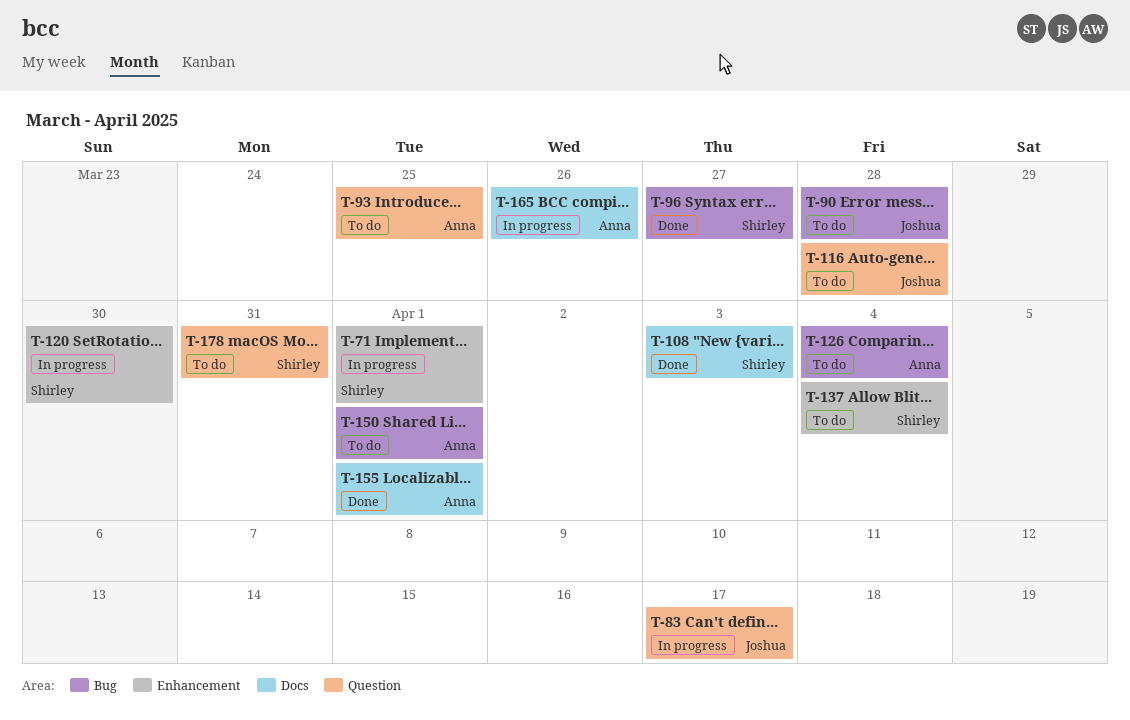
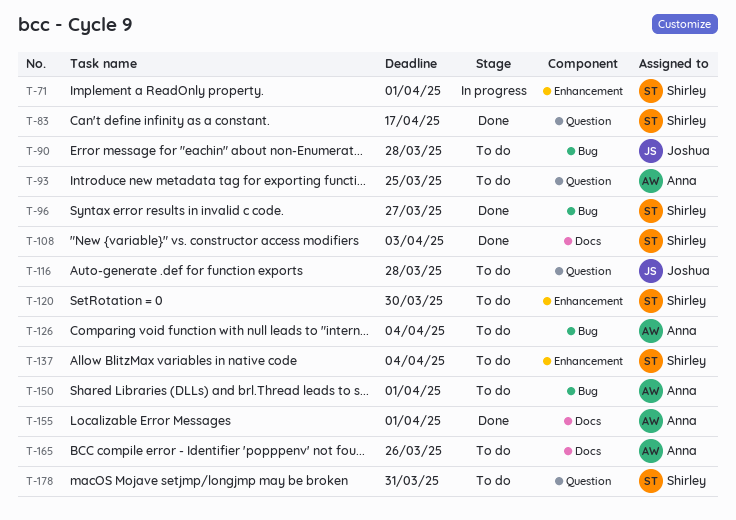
T-83, status: In progress -> Done
T-83, owner: Joshua -> Shirley
T-120, status: In progress -> To do
T-165, status: In progress -> To do

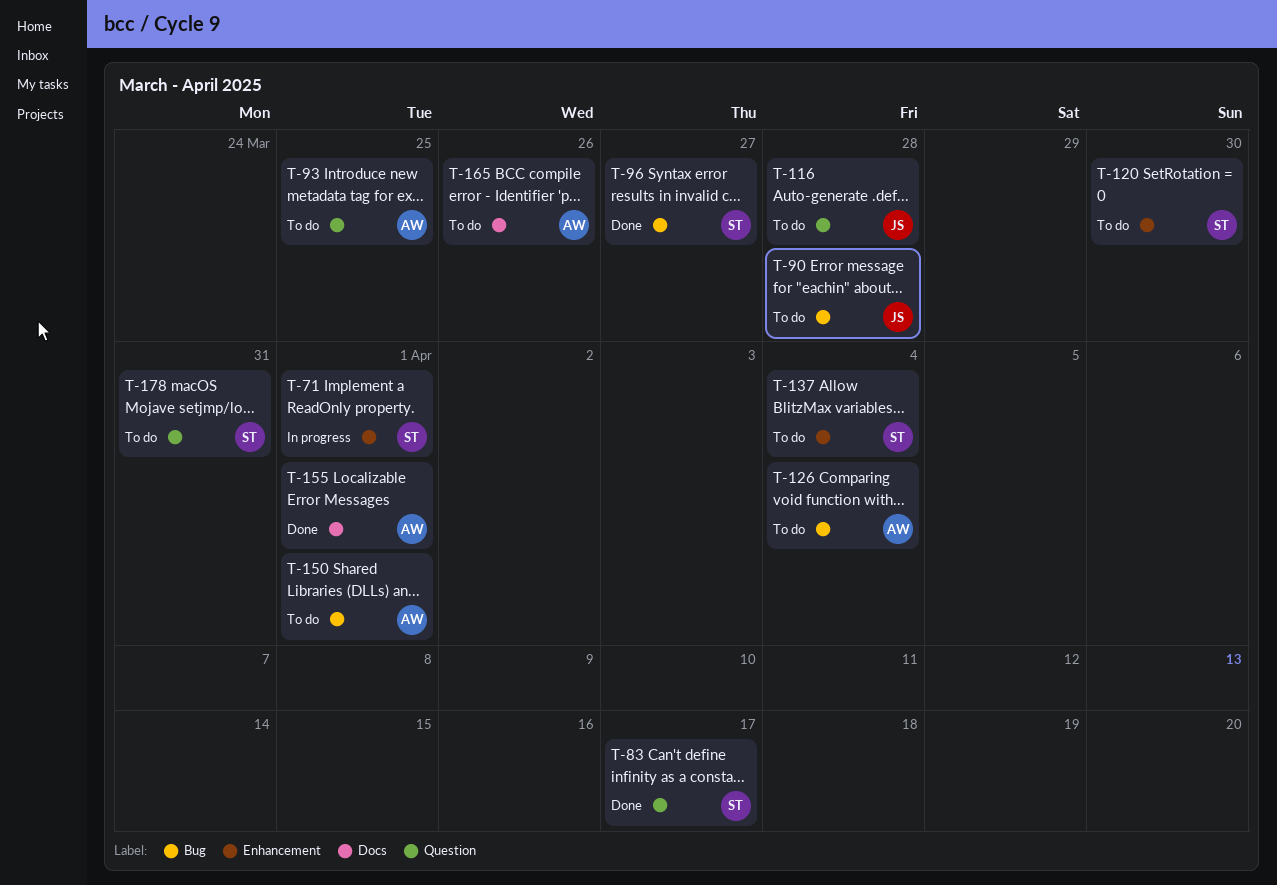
T-108: present -> none

